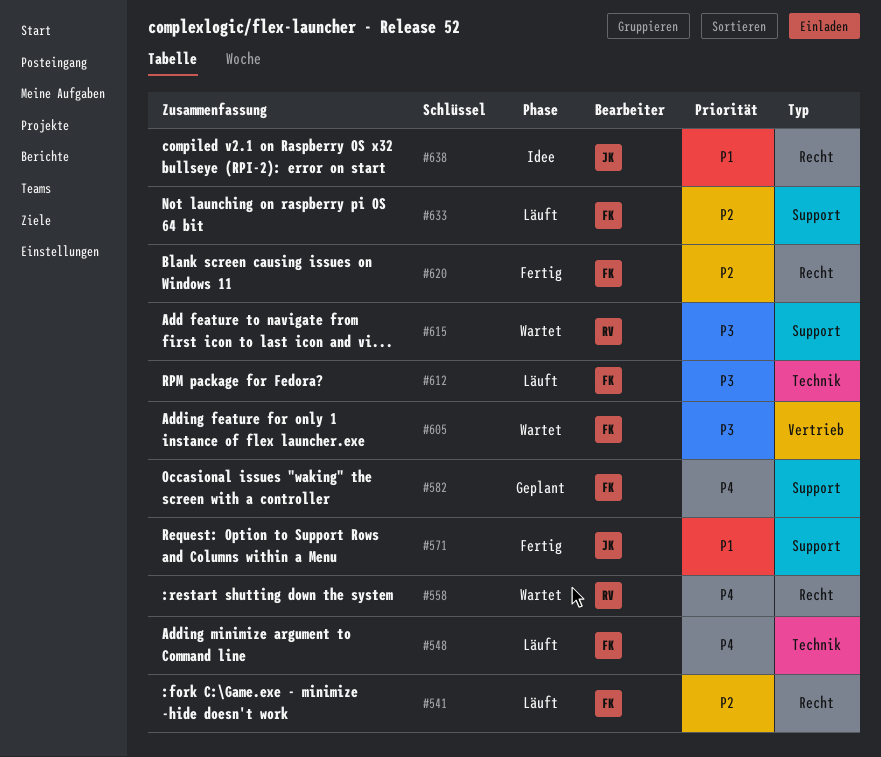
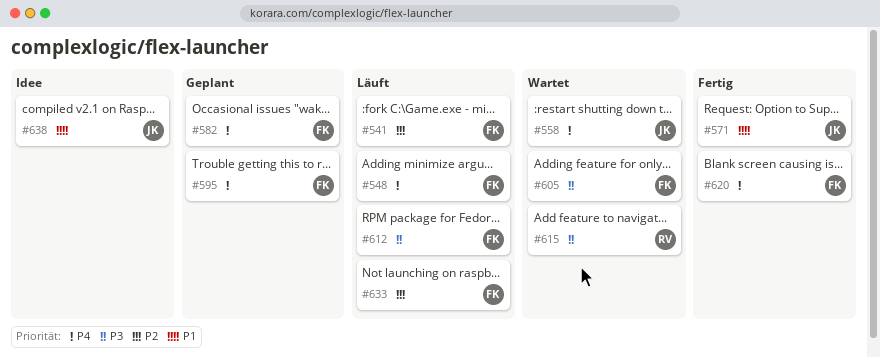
#558, owner: RV -> JK
#595: none -> present
#620, priority: P2 -> P4

